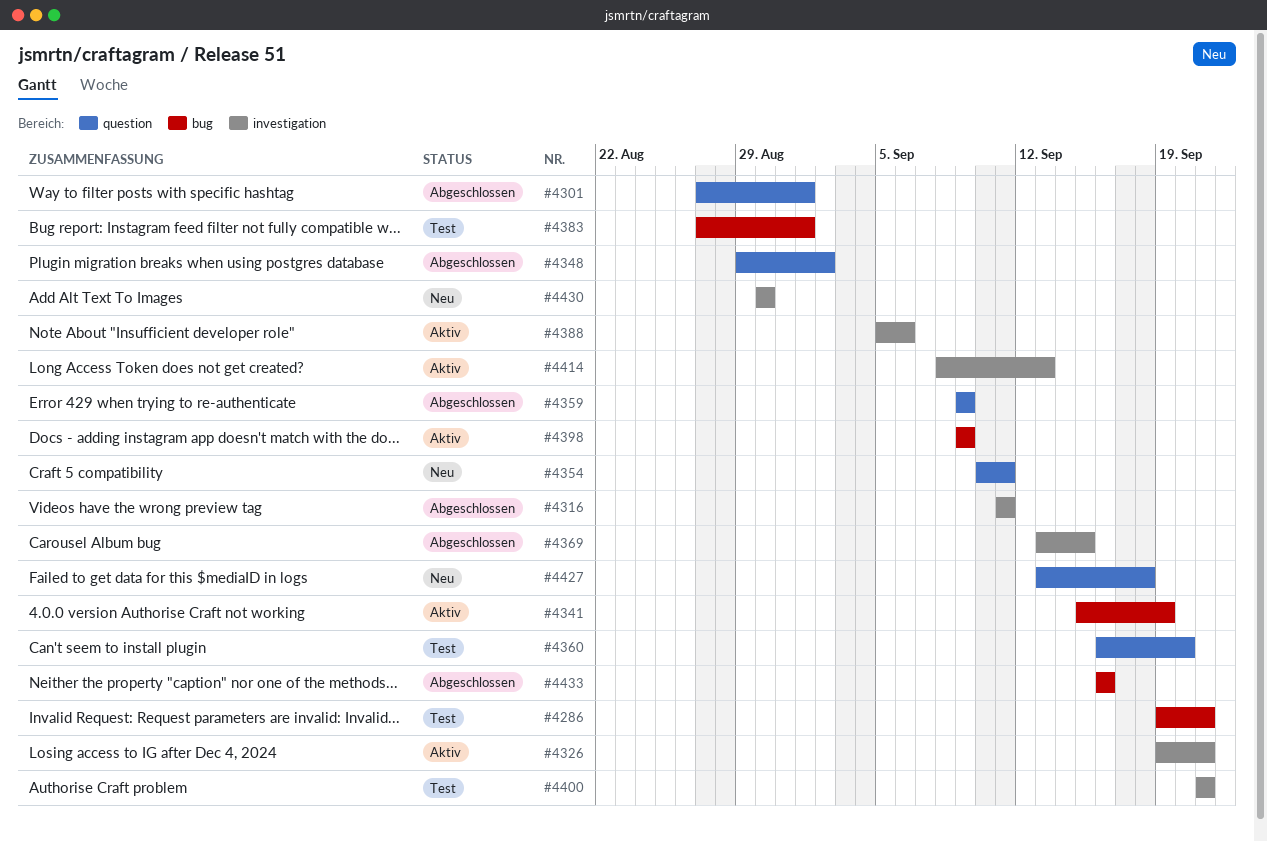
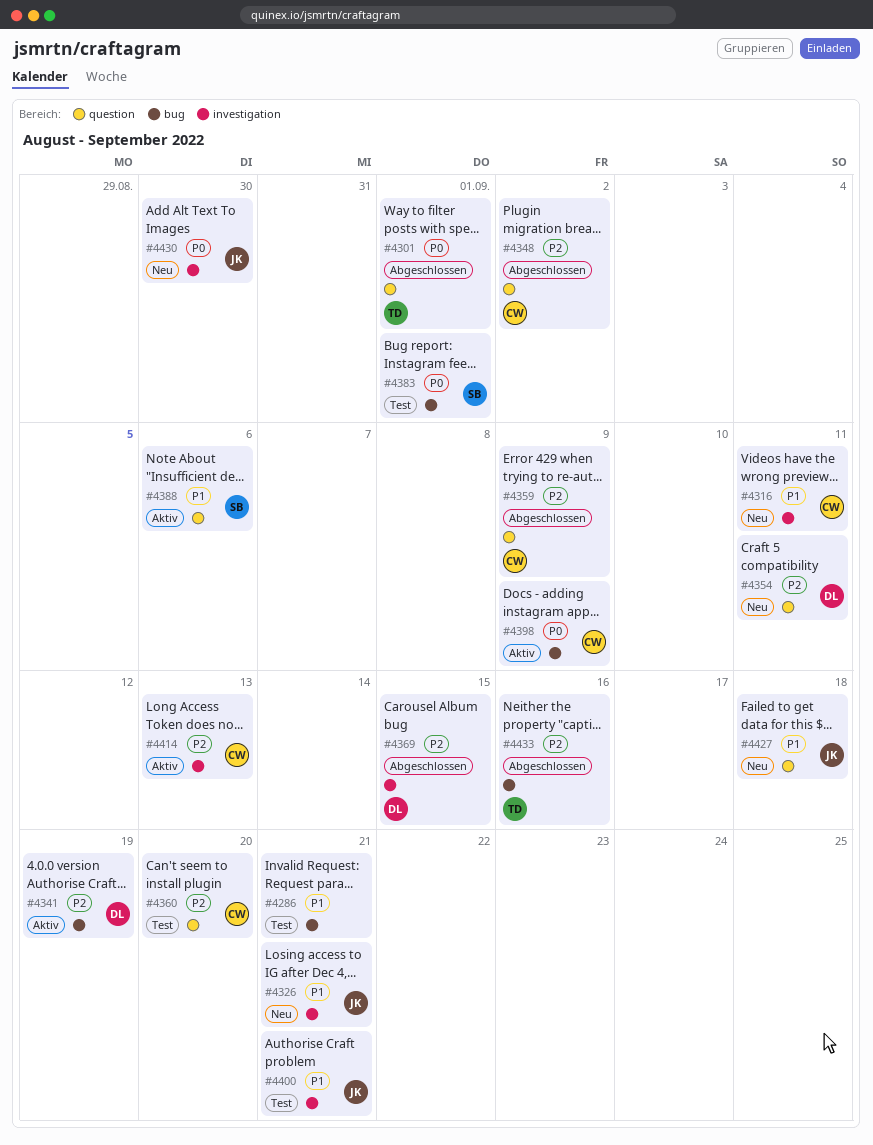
#4316, status: Abgeschlossen -> Neu
#4326, status: Aktiv -> Neu
#4388, label: investigation -> question

